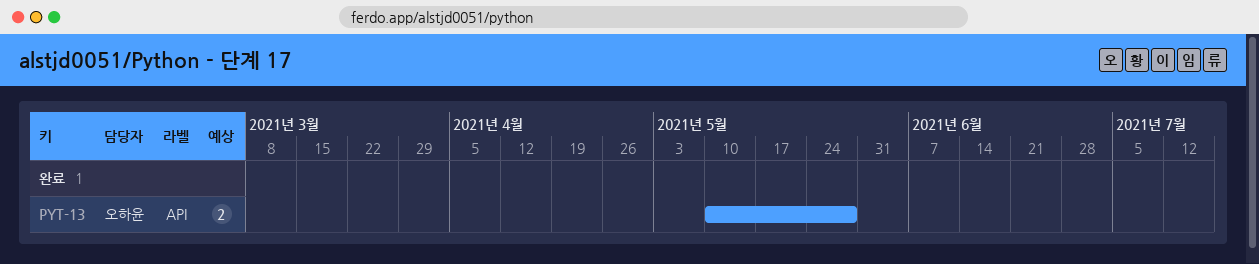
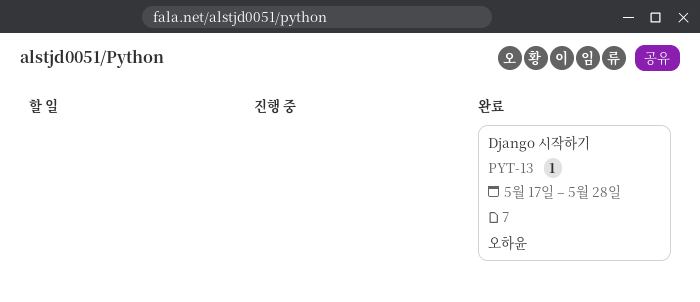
PYT-13, estimate: 2 -> 1
PYT-13, start: May 10 -> May 17

